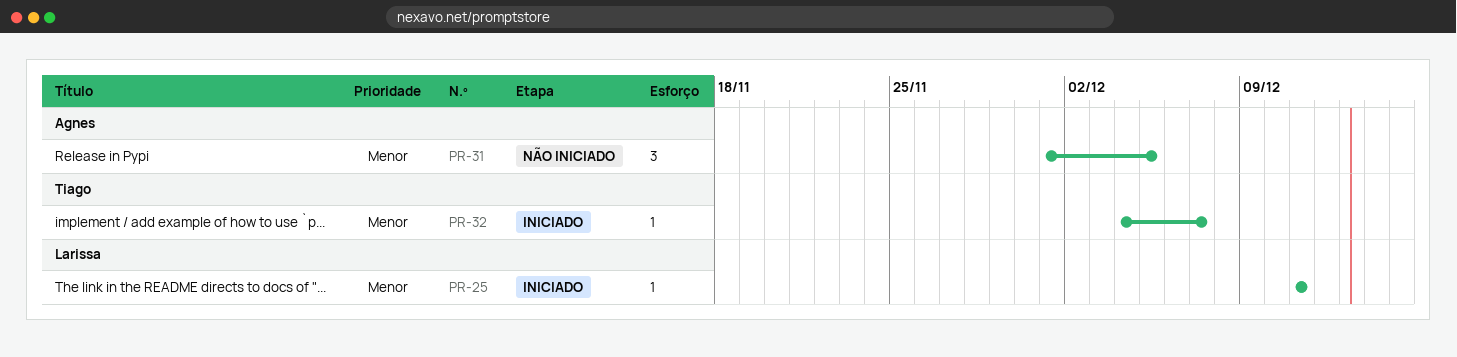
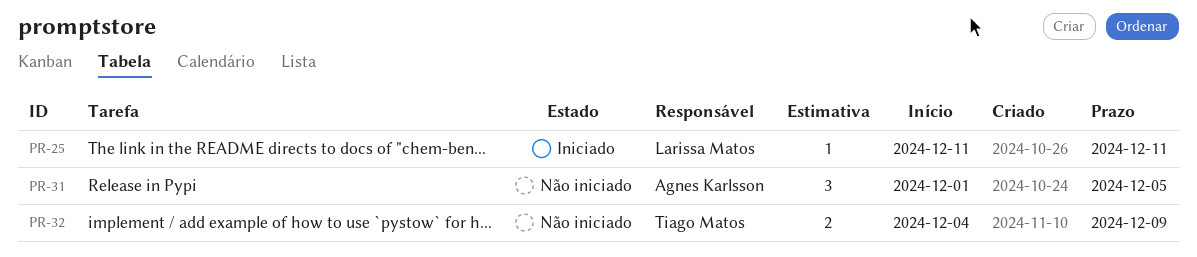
PR-32, status: Iniciado -> Não iniciado
PR-32, estimate: 1 -> 2
PR-32, due: Dec 7 -> Dec 9

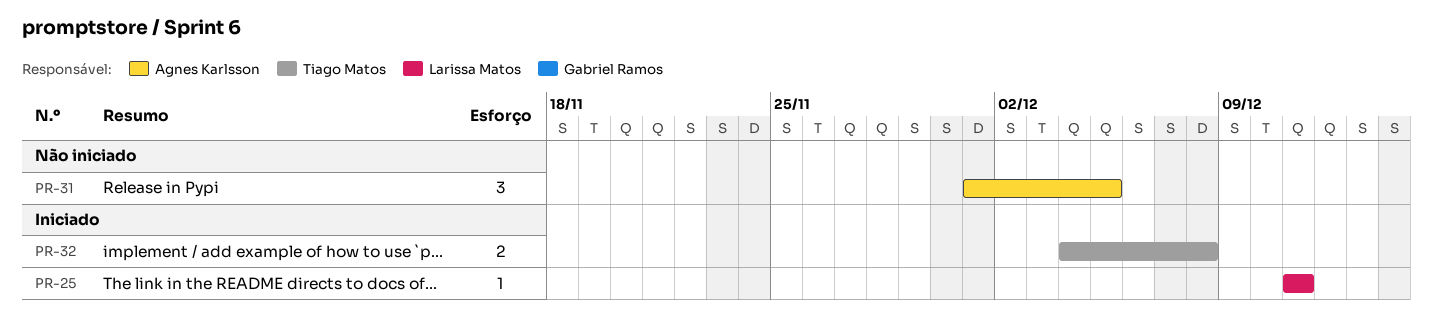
PR-32, status: Não iniciado -> Iniciado
PR-32, due: Dec 9 -> Dec 8

